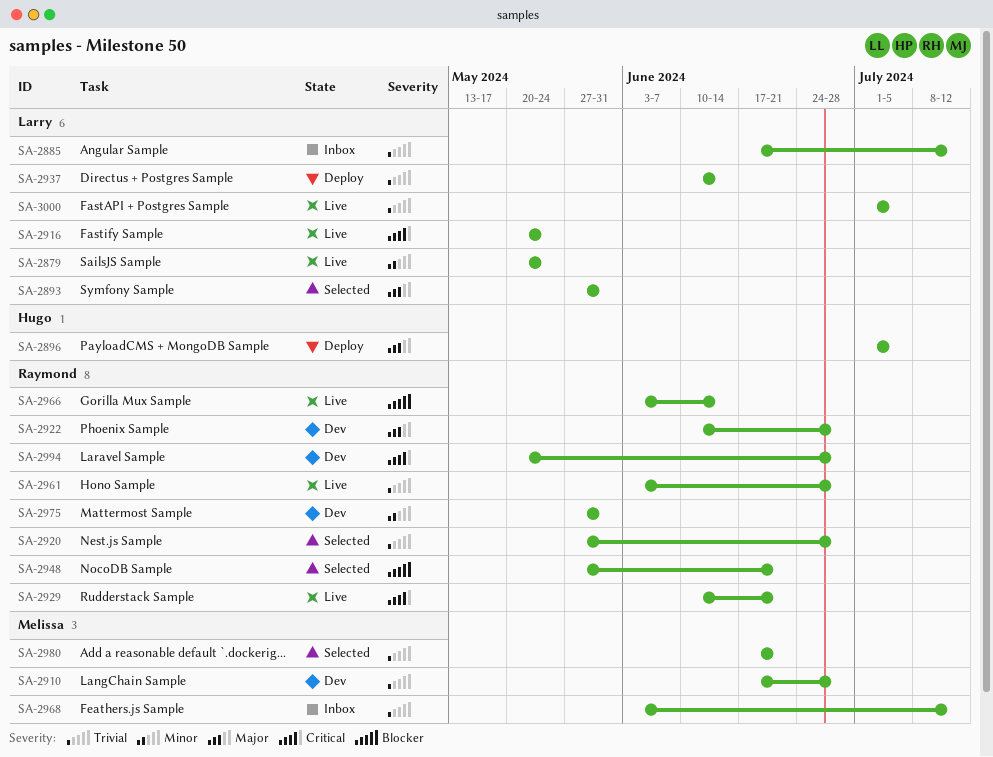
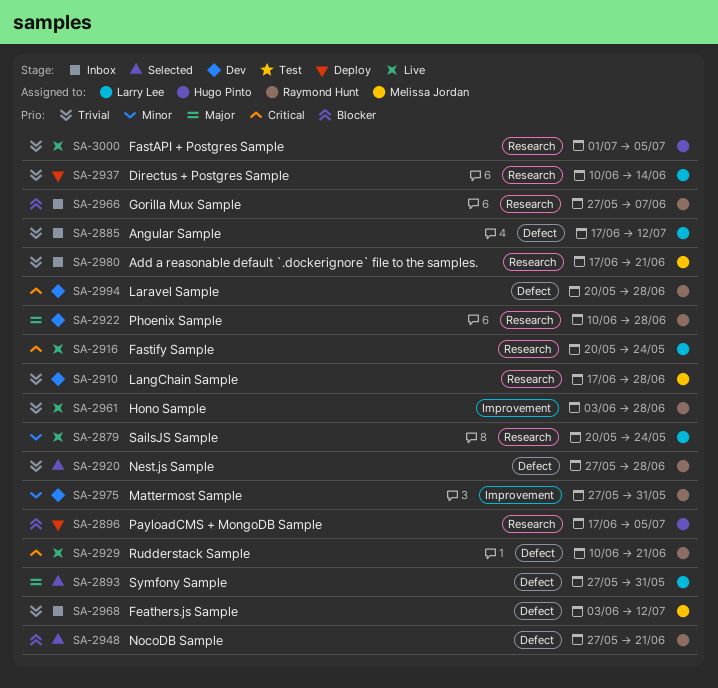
SA-2896, priority: Major -> Blocker
SA-2896, start: Jul 1 -> Jun 17
SA-2966, status: Live -> Inbox
SA-2966, start: Jun 3 -> May 27
SA-2966, due: Jun 14 -> Jun 7
SA-2980, status: Selected -> Inbox
SA-3000, owner: Larry Lee -> Hugo Pinto

